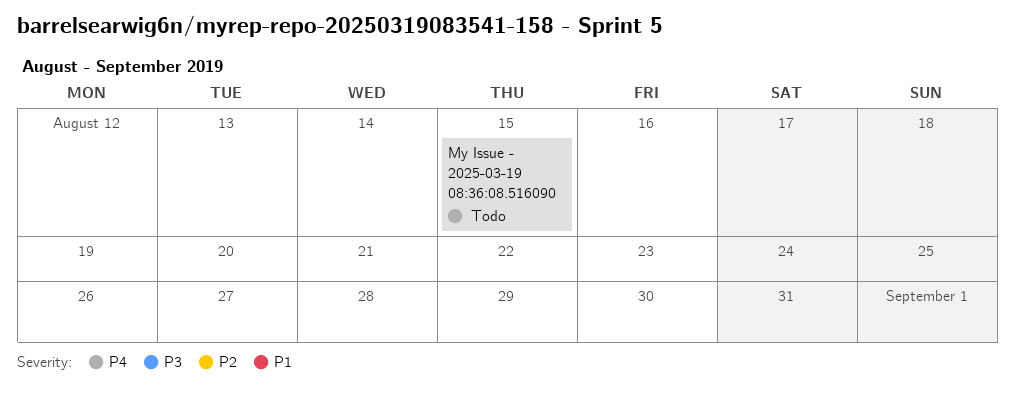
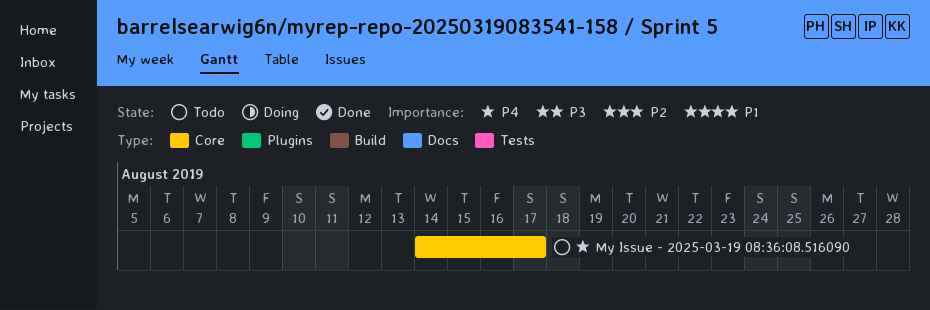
My Issue - 2025-03-19 08:36:08.516090, due: Aug 15 -> Aug 17

